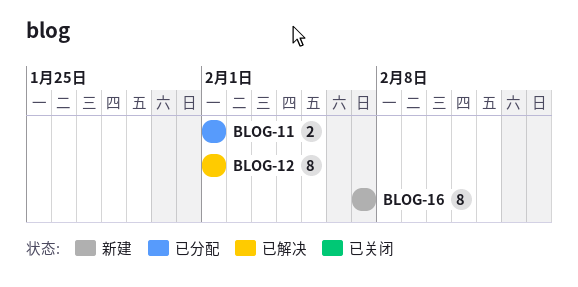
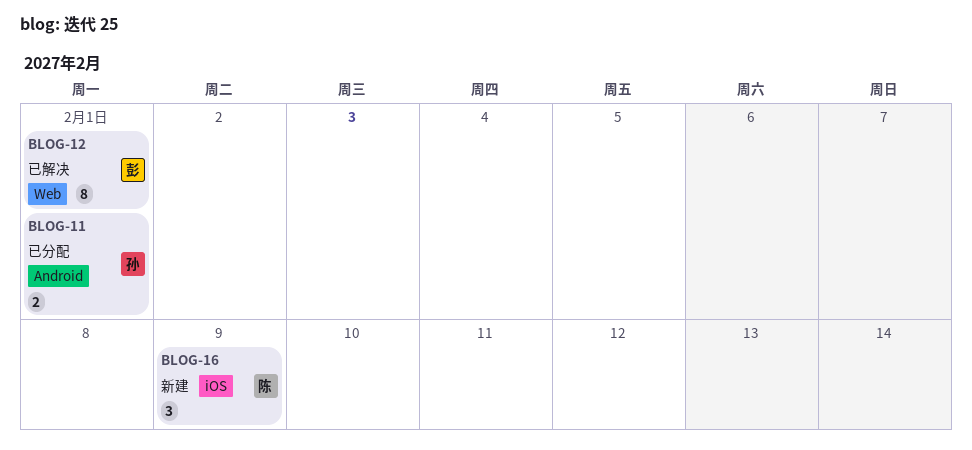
BLOG-16, estimate: 8 -> 3
BLOG-16, due: Feb 7 -> Feb 9

